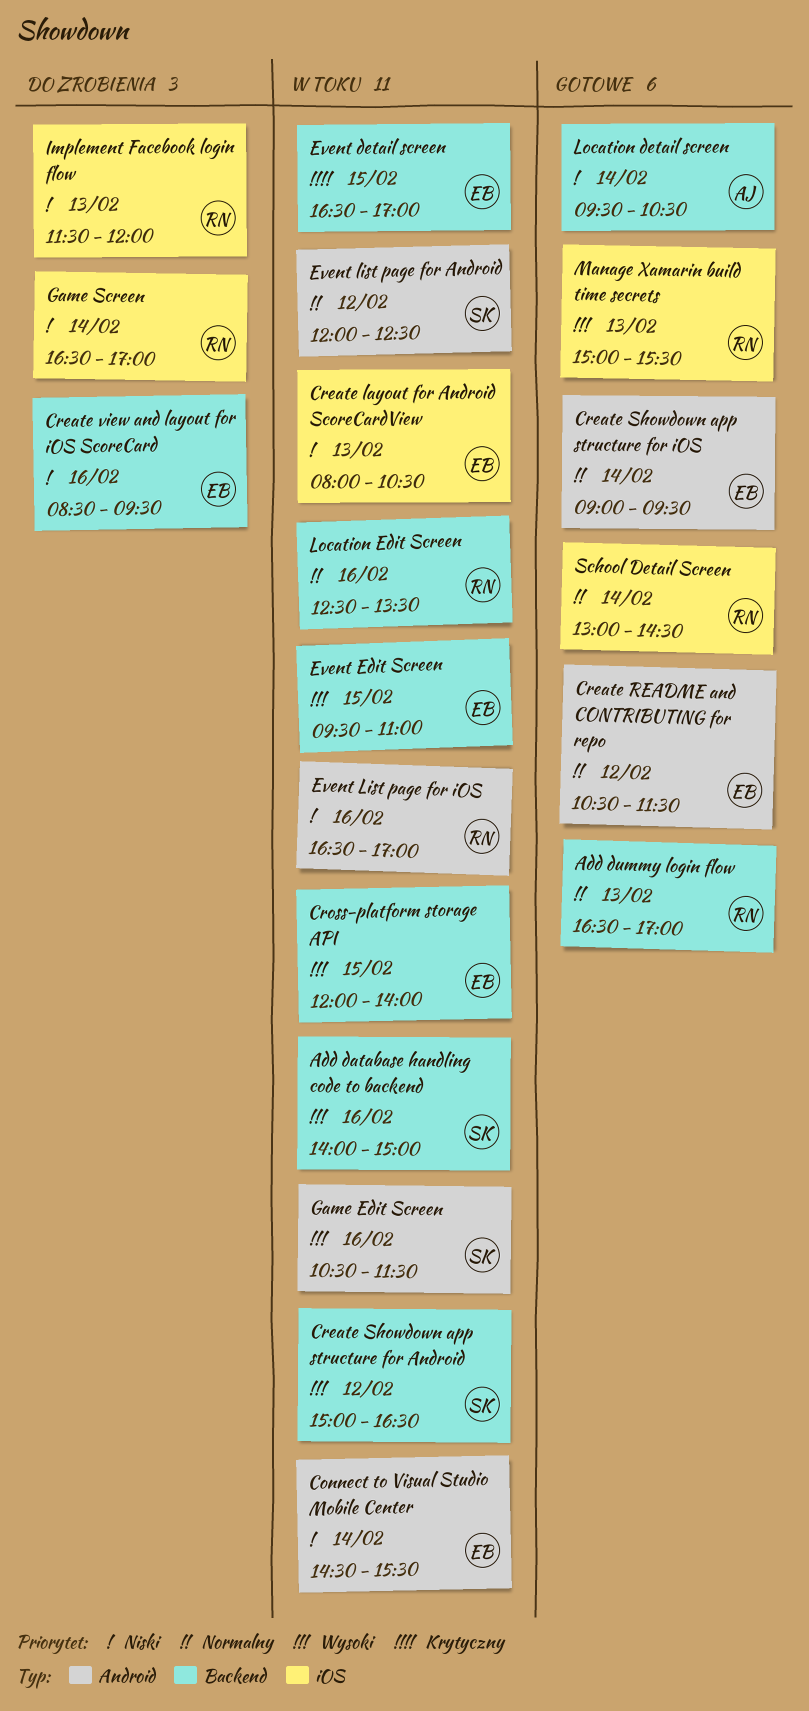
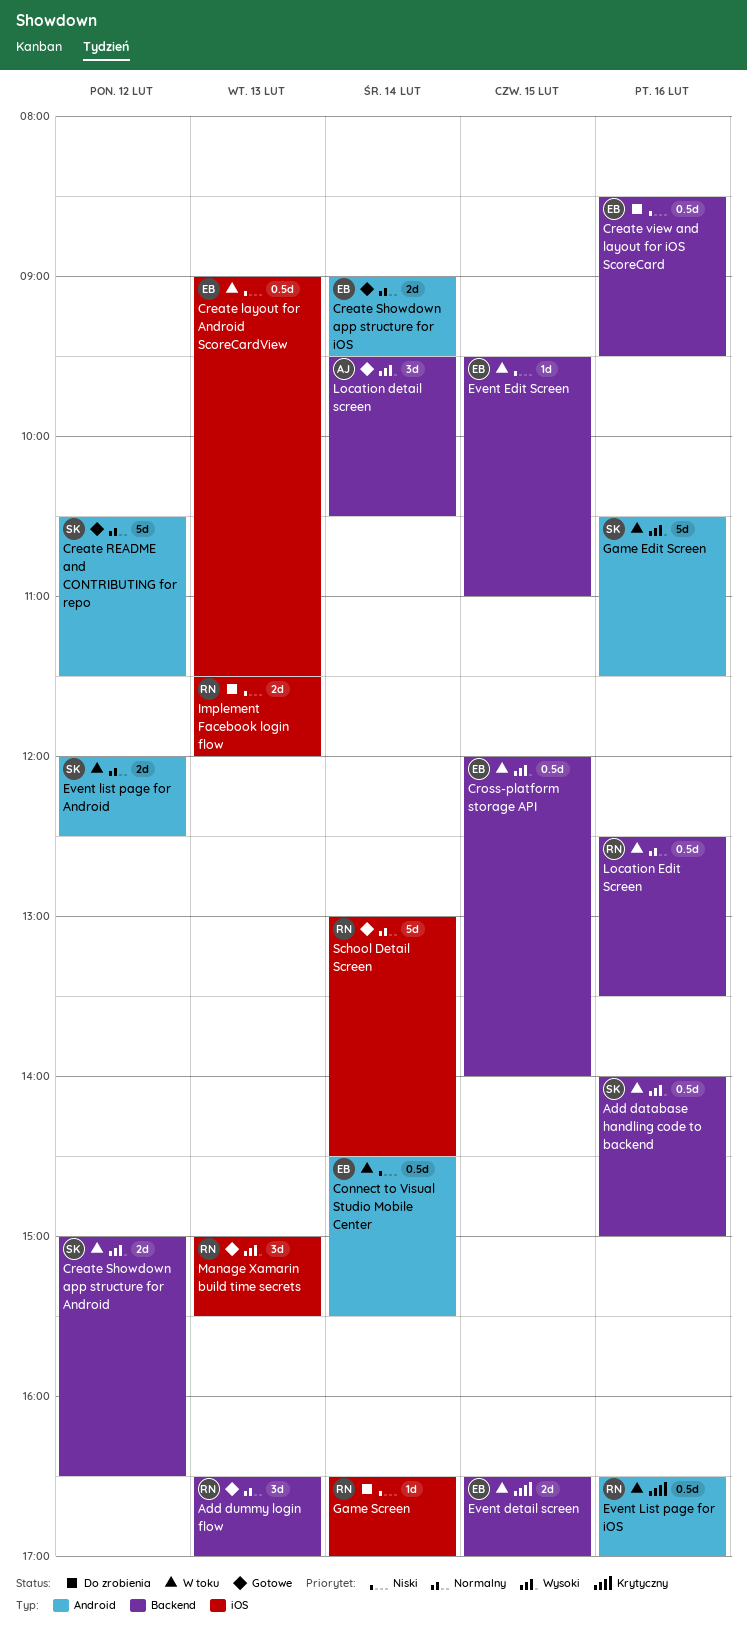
Create layout for Android ScoreCardView, begins: 08:00 -> 09:00
Create layout for Android ScoreCardView, ends: 10:30 -> 11:30
Create README and CONTRIBUTING for repo, owner: EB -> SK
Event Edit Screen, priority: Wysoki -> Niski
Event List page for iOS, priority: Niski -> Krytyczny
Location detail screen, priority: Niski -> Wysoki

